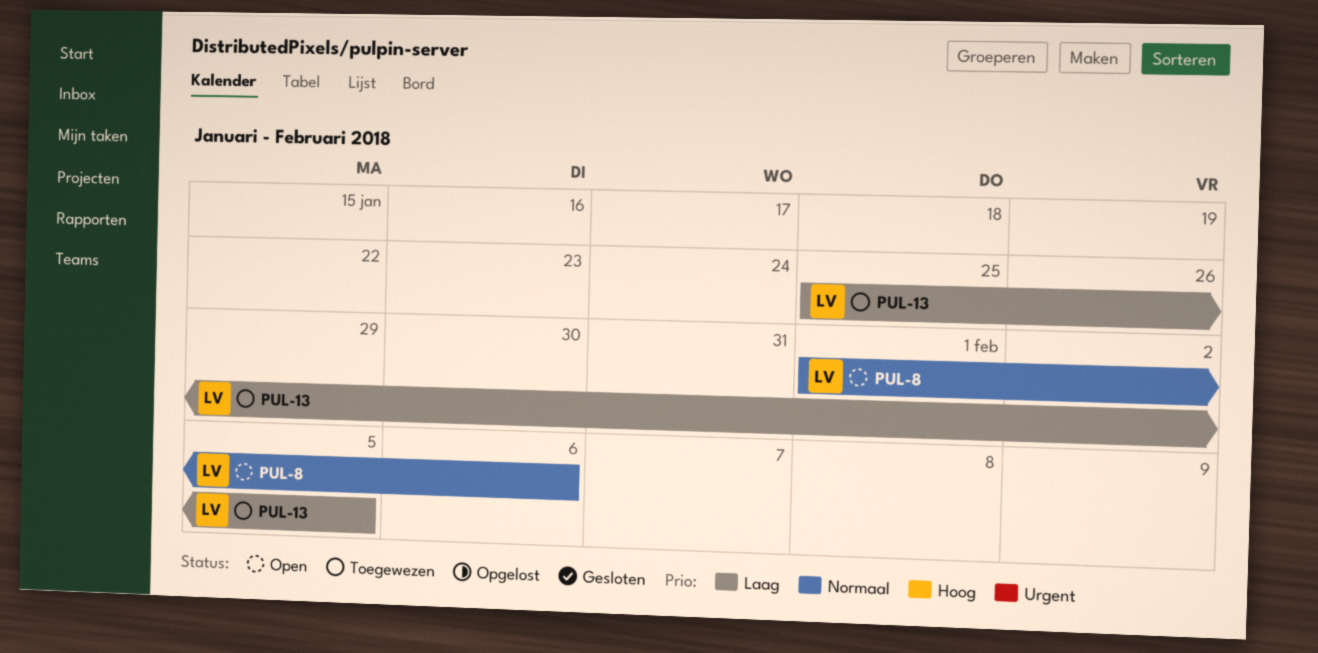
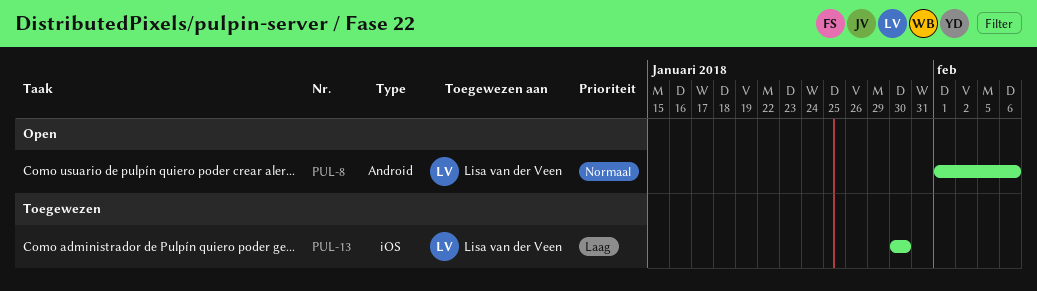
PUL-13, start: Jan 25 -> Jan 30
PUL-13, due: Feb 5 -> Jan 30

